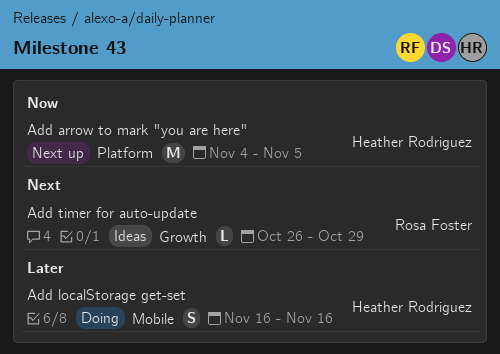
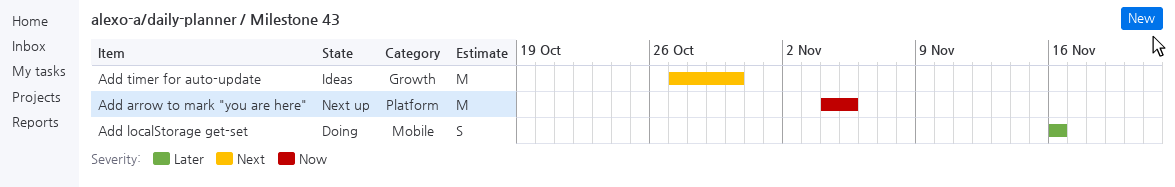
Add timer for auto-update, estimate: L -> M
Add timer for auto-update, start: Oct 26 -> Oct 27
Add timer for auto-update, due: Oct 29 -> Oct 30

